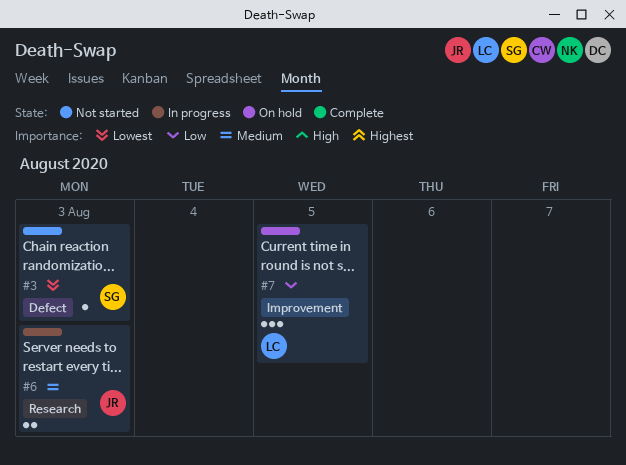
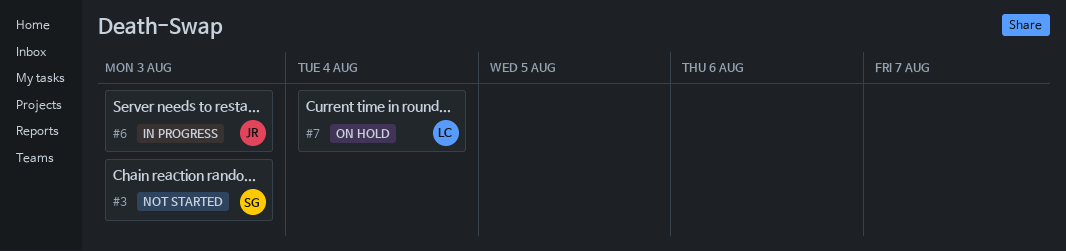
#7, due: Aug 5 -> Aug 4

